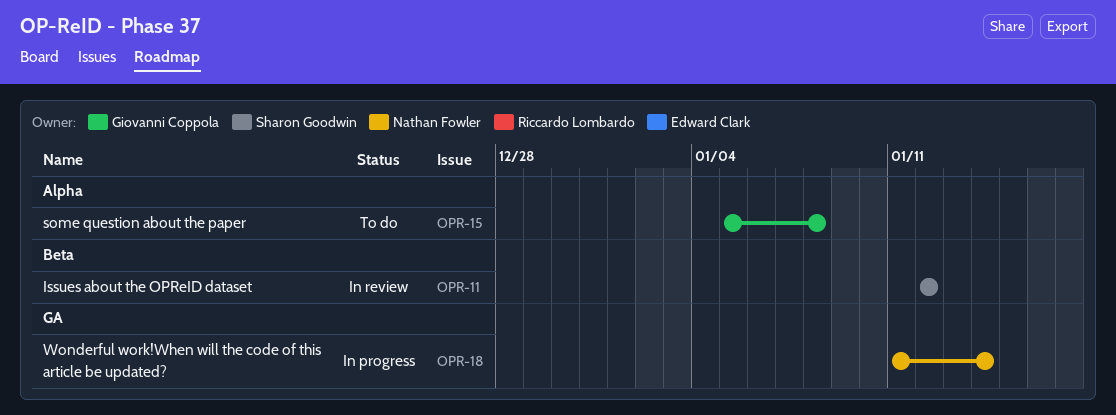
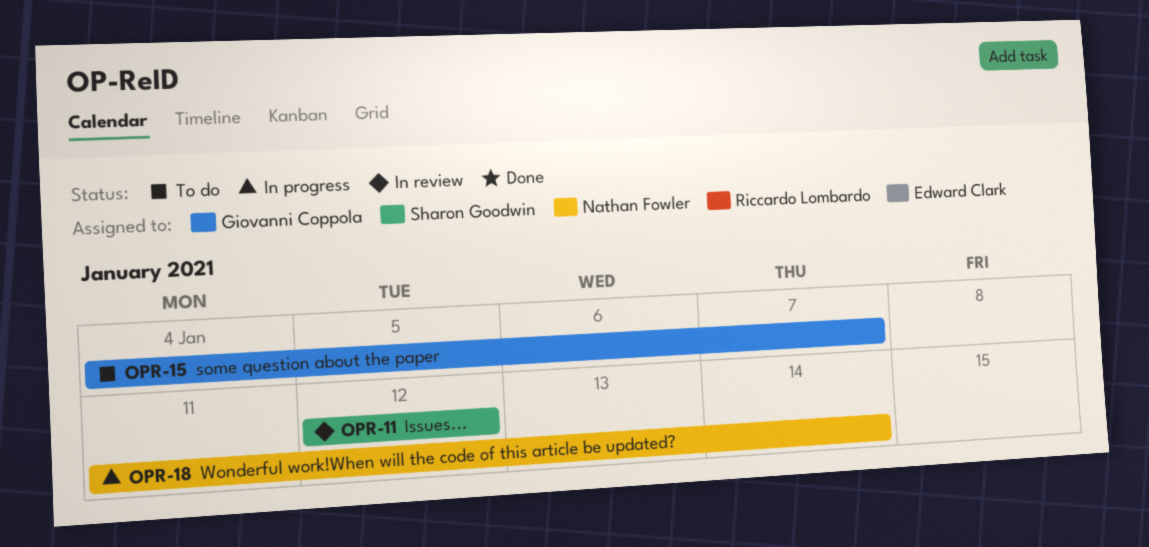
OPR-15, start: Jan 5 -> Jan 4
OPR-15, due: Jan 8 -> Jan 7

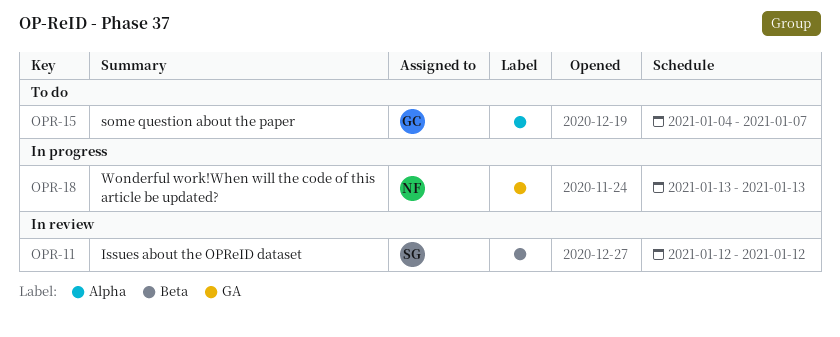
OPR-18, start: Jan 11 -> Jan 13
OPR-18, due: Jan 14 -> Jan 13

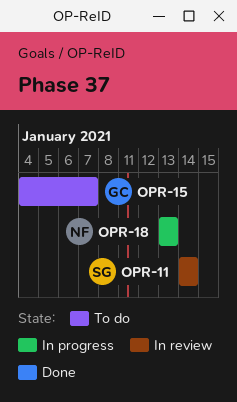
OPR-11, start: Jan 12 -> Jan 14
OPR-11, due: Jan 12 -> Jan 14

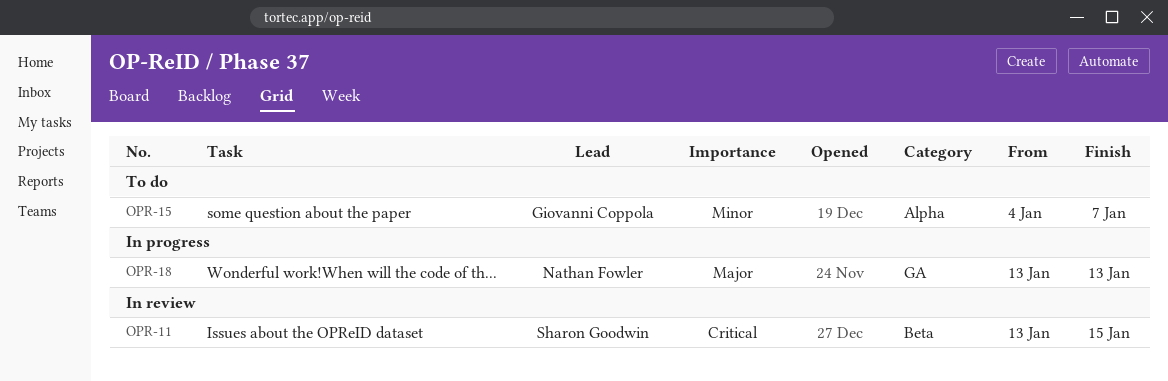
OPR-11, start: Jan 14 -> Jan 13
OPR-11, due: Jan 14 -> Jan 15

